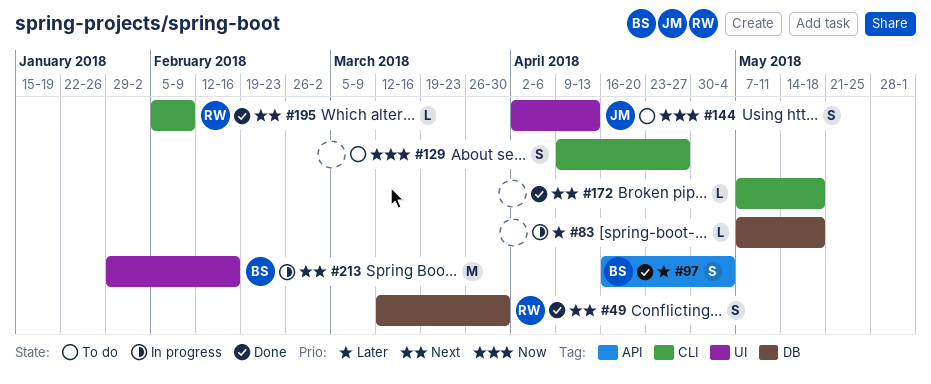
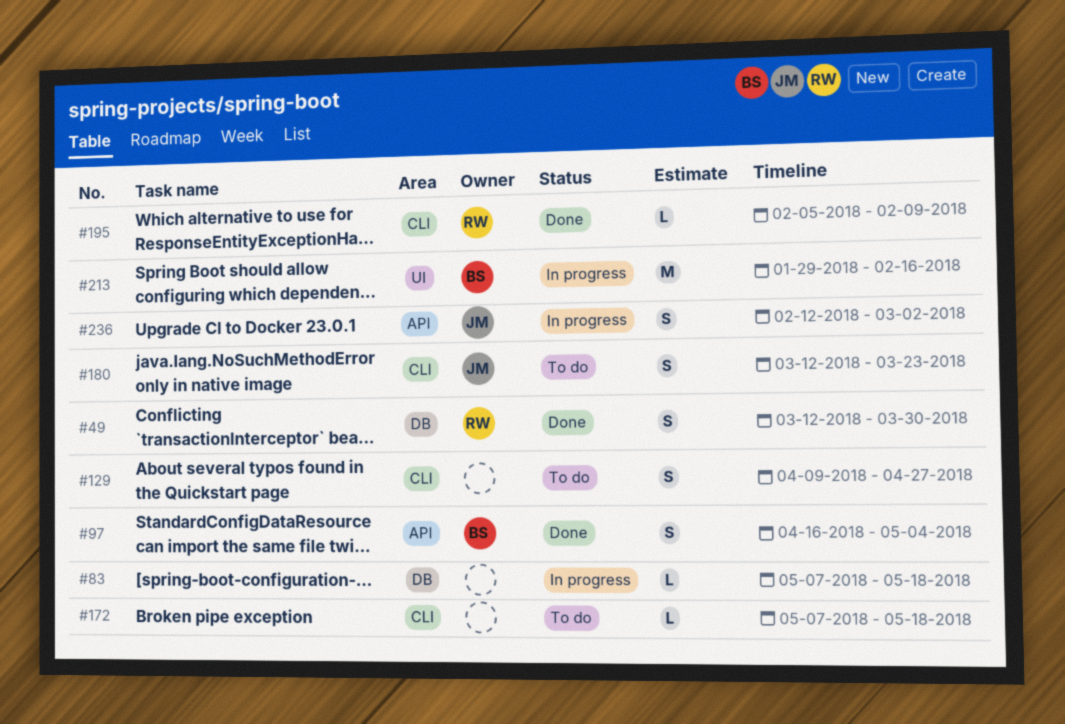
#144: present -> none
#172, status: Done -> To do
#180: none -> present
#236: none -> present

